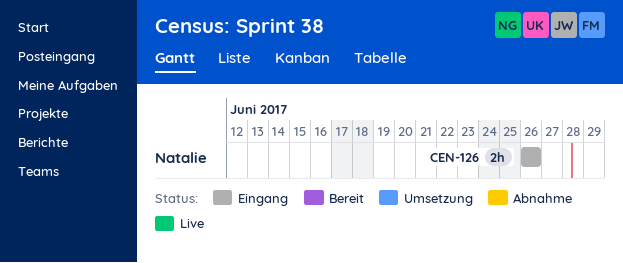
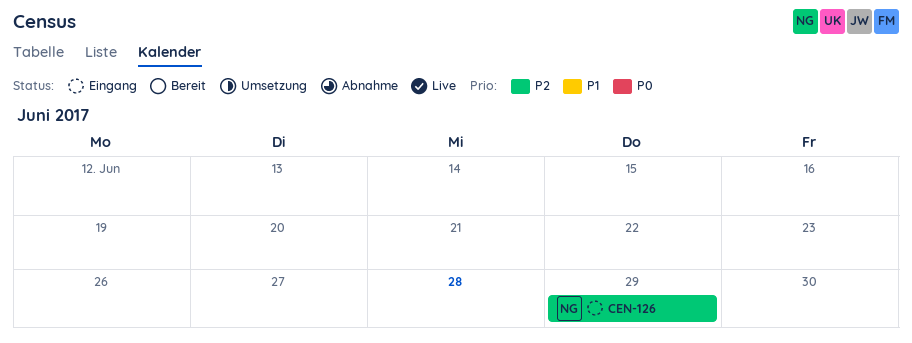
CEN-126, start: Jun 26 -> Jun 29
CEN-126, due: Jun 26 -> Jun 29

